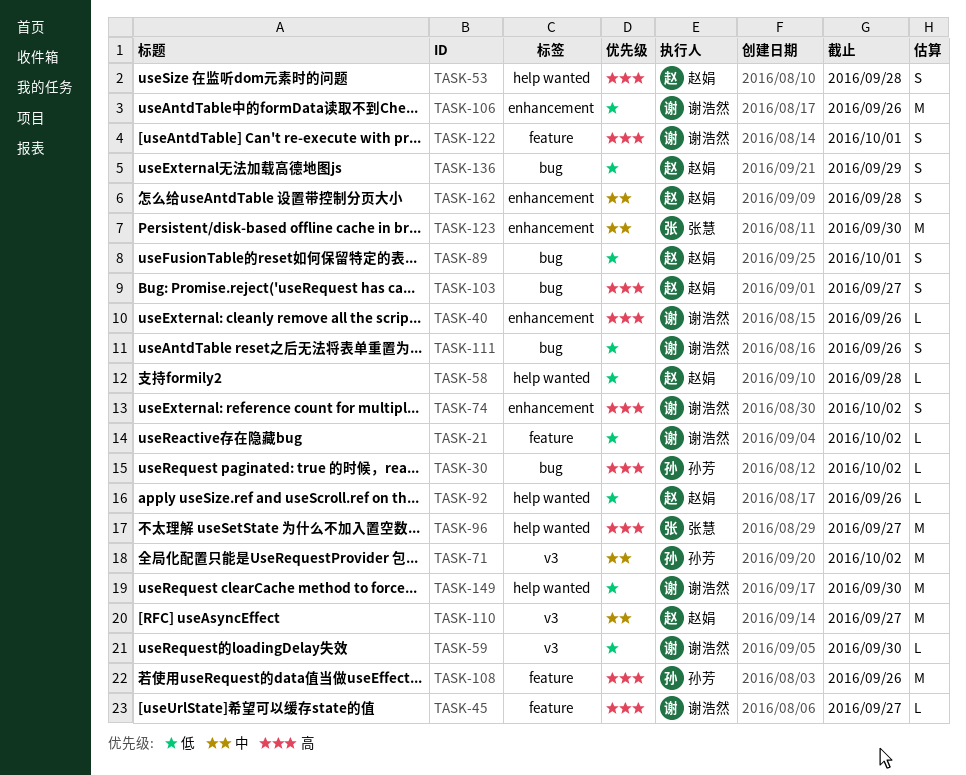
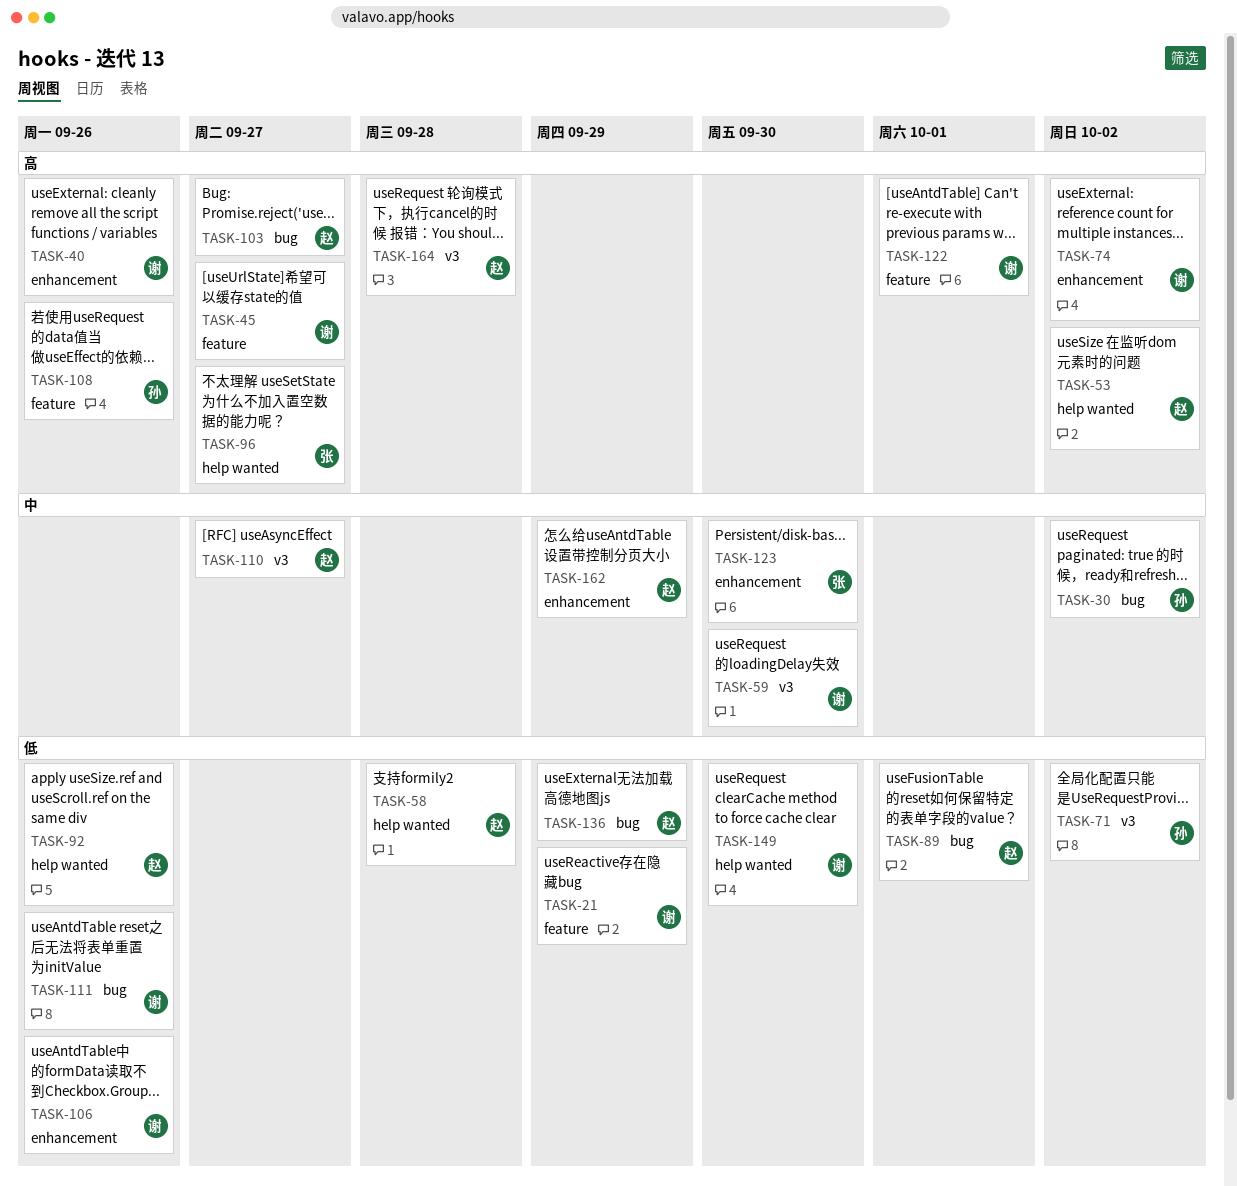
TASK-21, due: Oct 2 -> Sep 29
TASK-30, priority: 高 -> 中
TASK-53, due: Sep 28 -> Oct 2
TASK-59, priority: 低 -> 中
TASK-71, priority: 中 -> 低
TASK-162, due: Sep 28 -> Sep 29
TASK-164: none -> present

